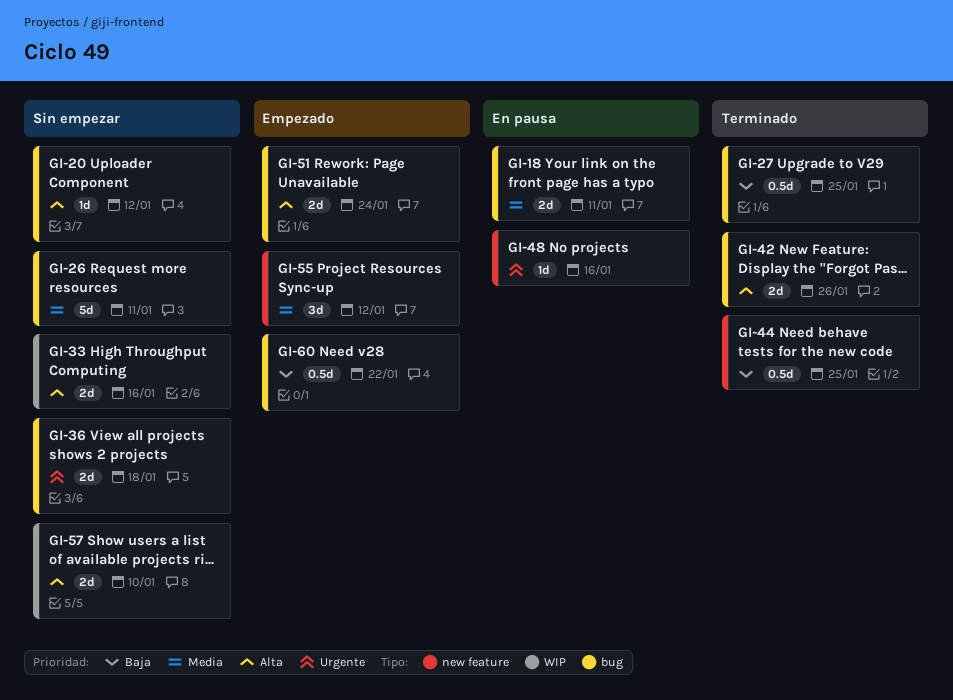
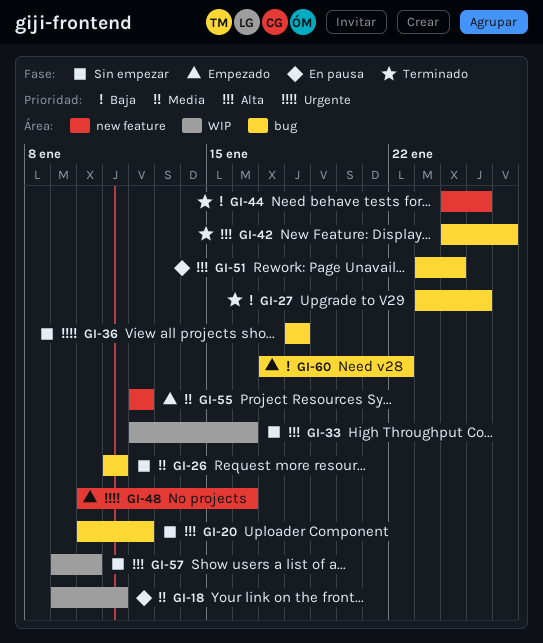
GI-18, label: bug -> WIP
GI-48, status: En pausa -> Empezado
GI-51, status: Empezado -> En pausa

